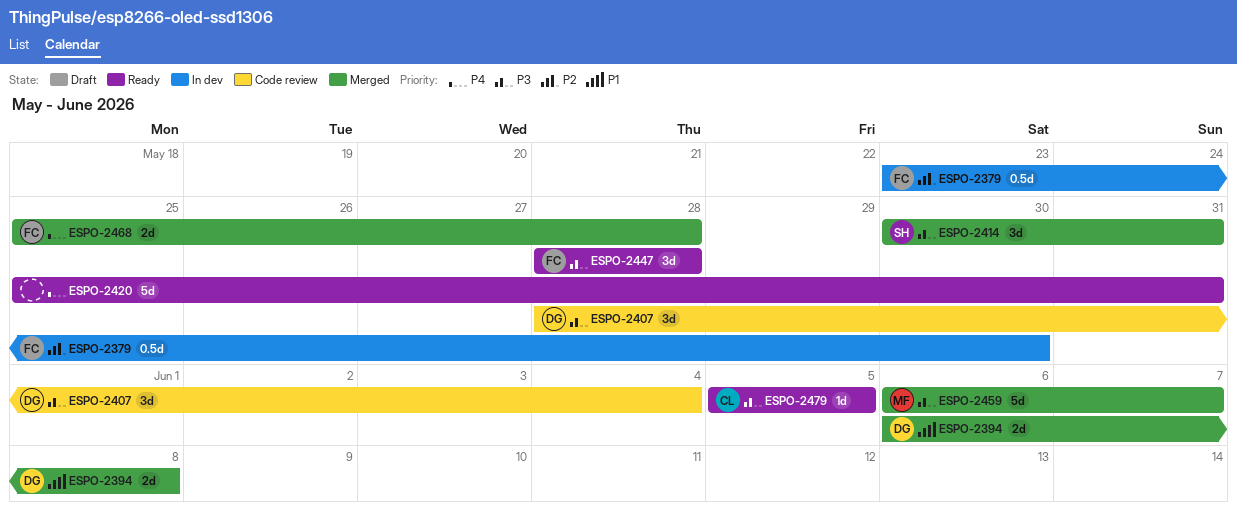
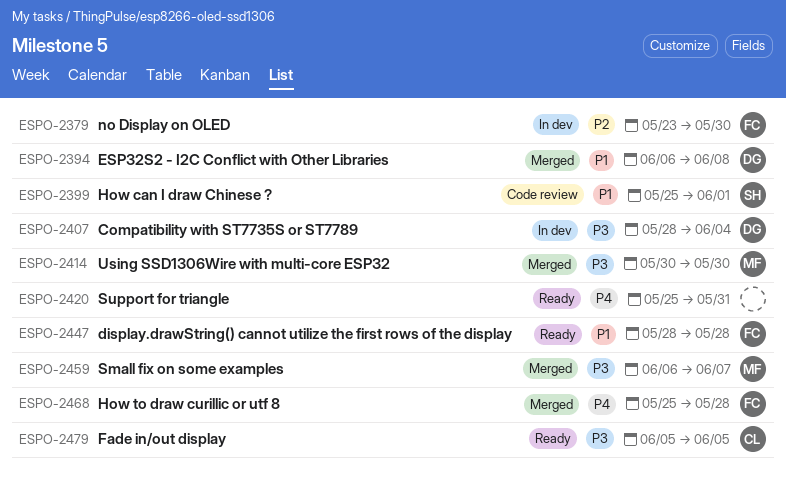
ESPO-2399: none -> present
ESPO-2407, status: Code review -> In dev
ESPO-2414, owner: SH -> MF
ESPO-2414, due: May 31 -> May 30
ESPO-2447, priority: P3 -> P1

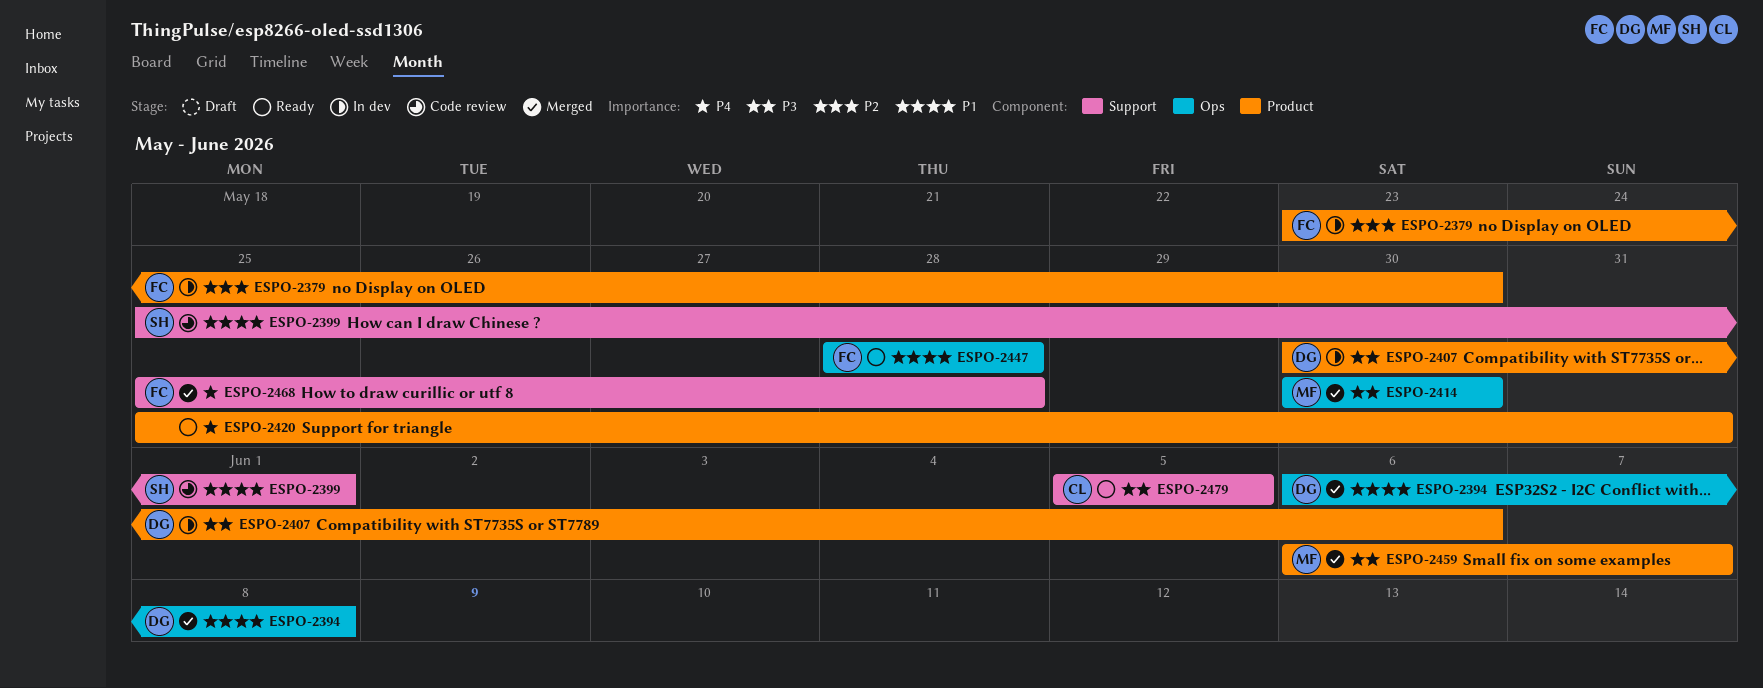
ESPO-2407, start: May 28 -> May 30
ESPO-2407, due: Jun 4 -> Jun 6

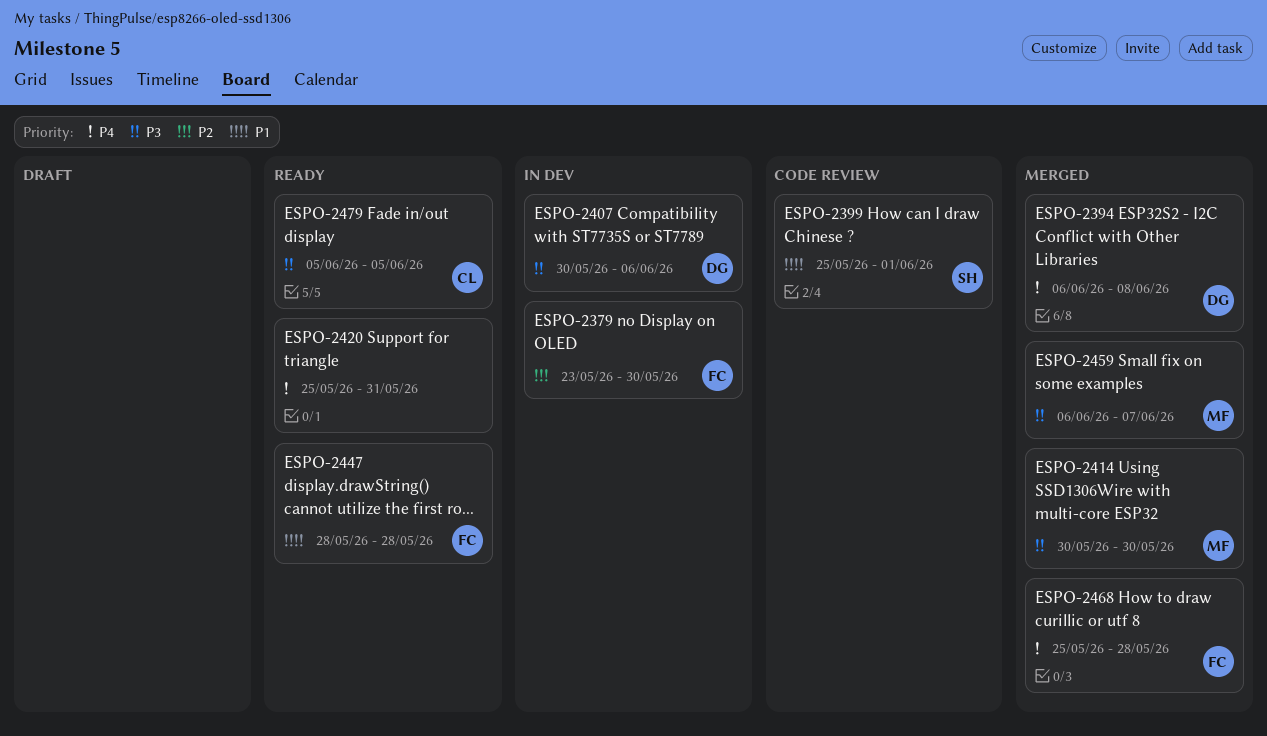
ESPO-2394, priority: P1 -> P4

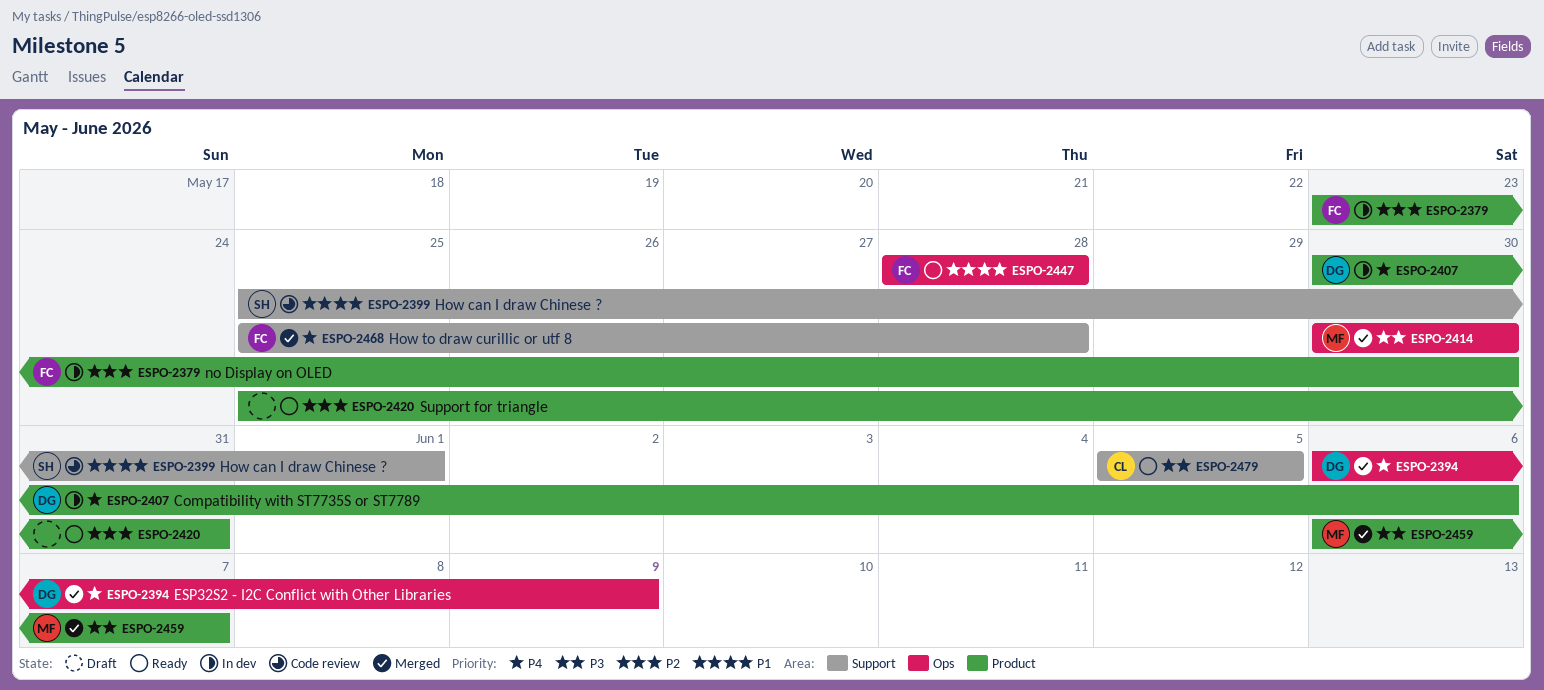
ESPO-2394, due: Jun 8 -> Jun 9
ESPO-2407, priority: P3 -> P4
ESPO-2420, priority: P4 -> P2

